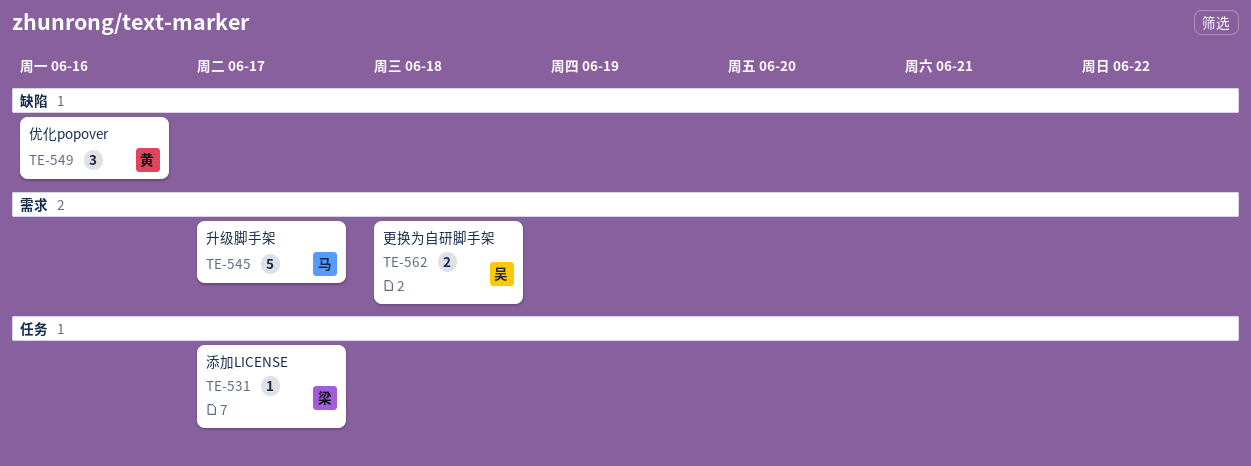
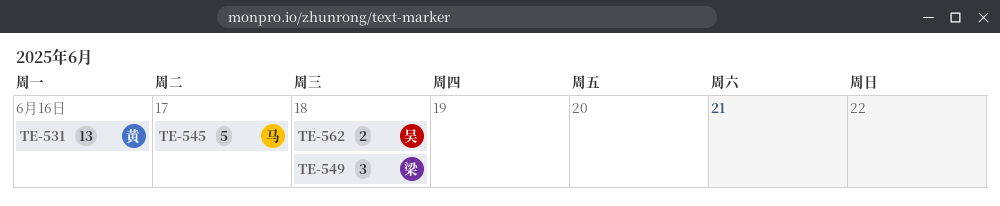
TE-531, owner: 梁 -> 黄
TE-531, estimate: 1 -> 13
TE-531, due: Jun 17 -> Jun 16
TE-549, owner: 黄 -> 梁
TE-549, due: Jun 16 -> Jun 18

